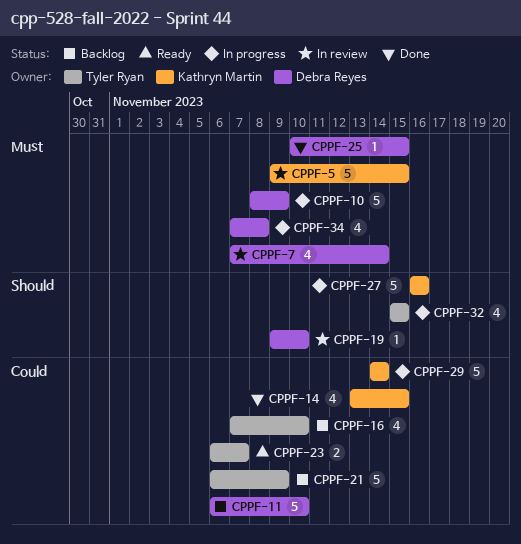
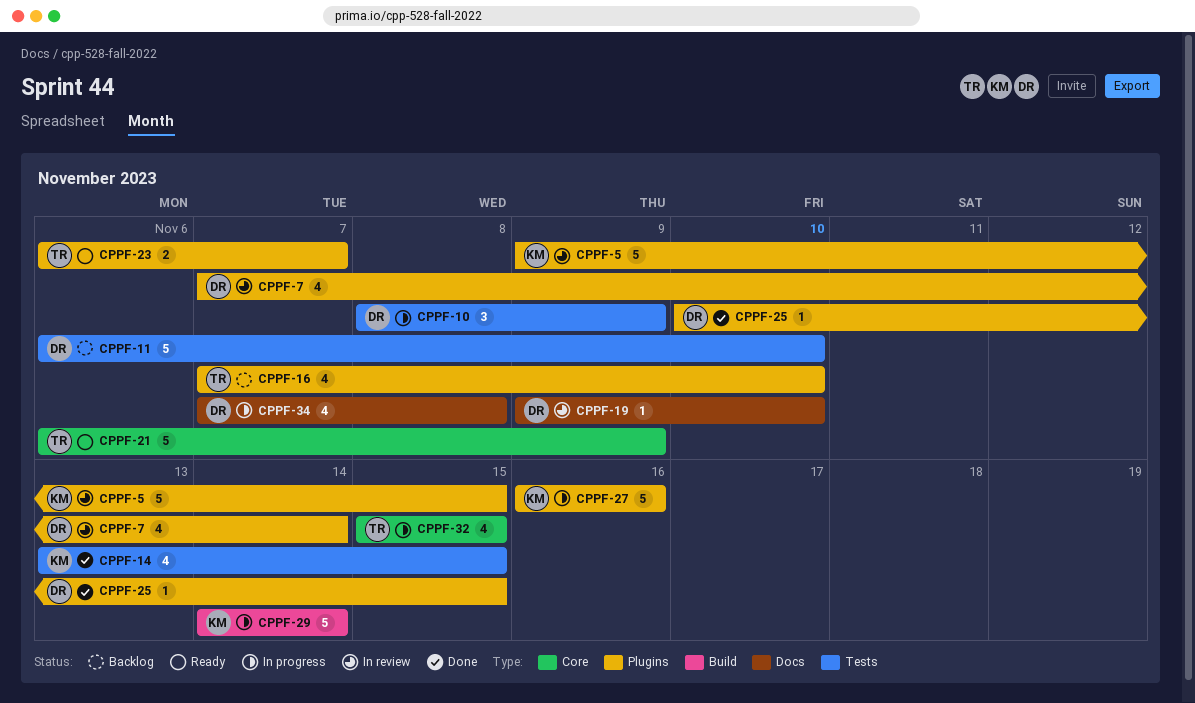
CPPF-10, estimate: 5 -> 3
CPPF-21, status: Backlog -> Ready

